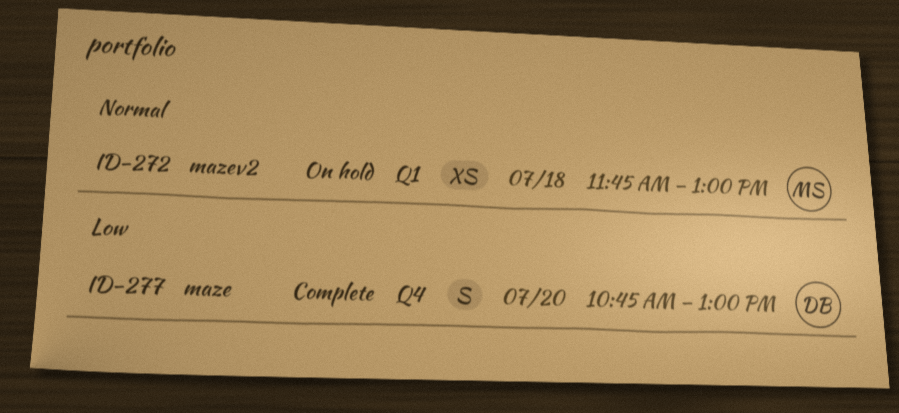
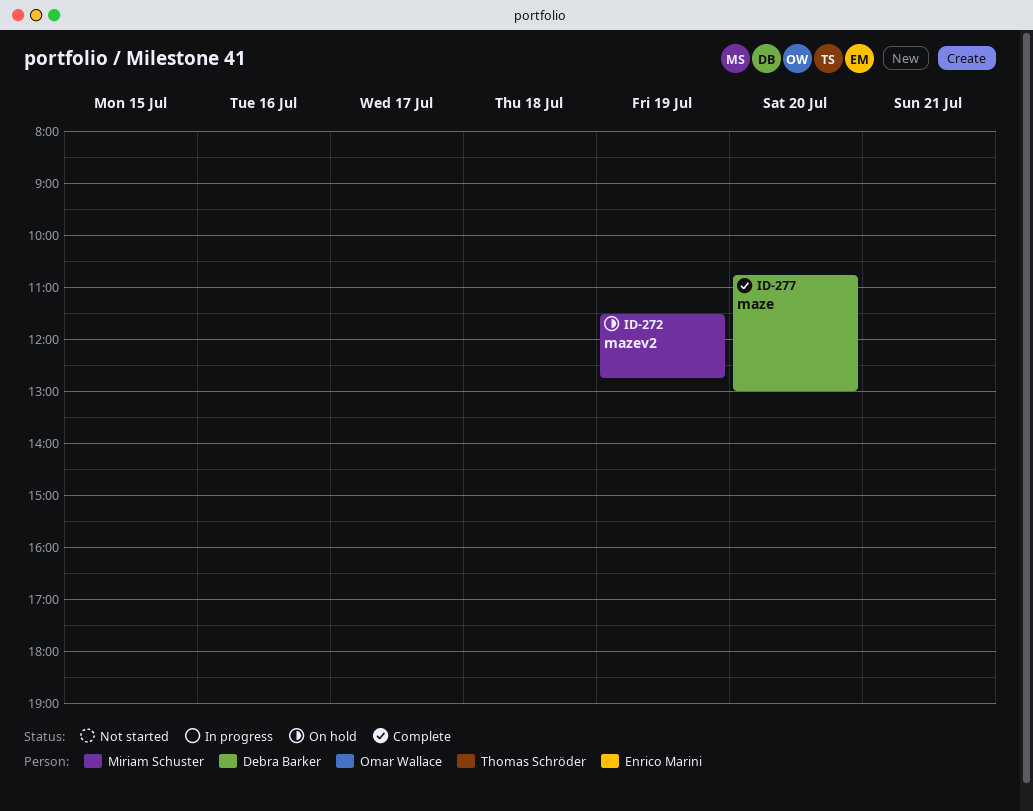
ID-272, day: Jul 18 -> Jul 19
ID-272, begins: 11:45 -> 11:30
ID-272, ends: 13:00 -> 12:45

